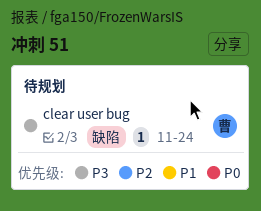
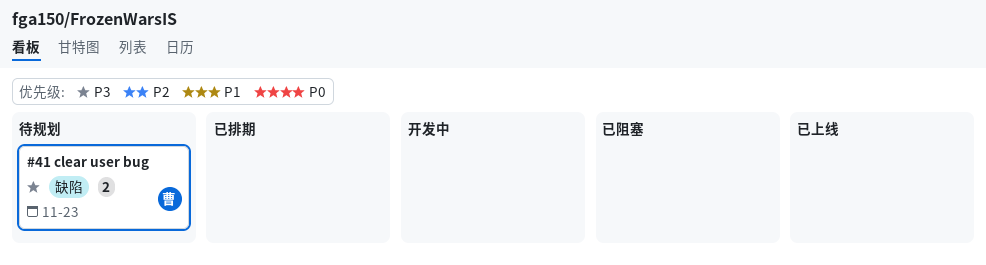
clear user bug, estimate: 1 -> 2
clear user bug, due: Nov 24 -> Nov 23

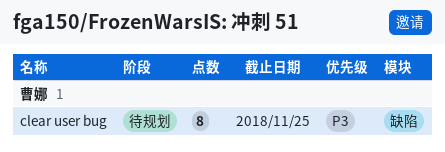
clear user bug, estimate: 2 -> 8
clear user bug, due: Nov 23 -> Nov 25

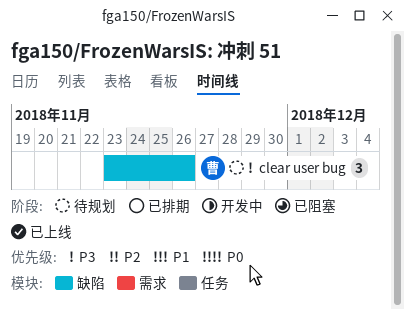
clear user bug, estimate: 8 -> 3
clear user bug, due: Nov 25 -> Nov 26

